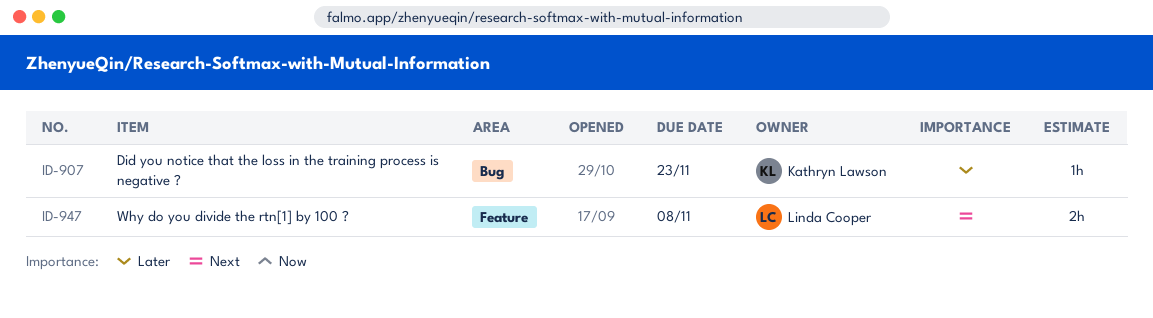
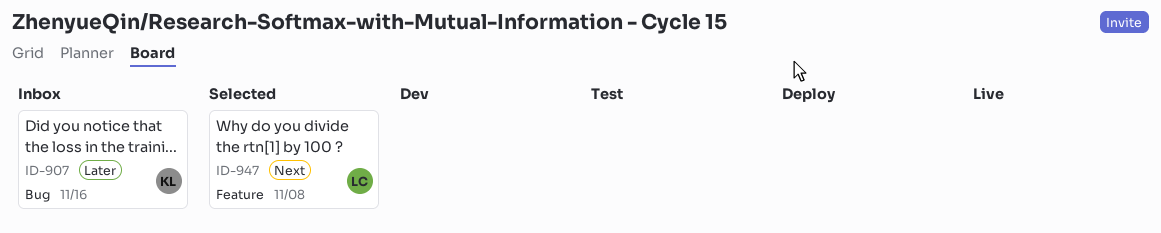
ID-907, due: Nov 23 -> Nov 16

